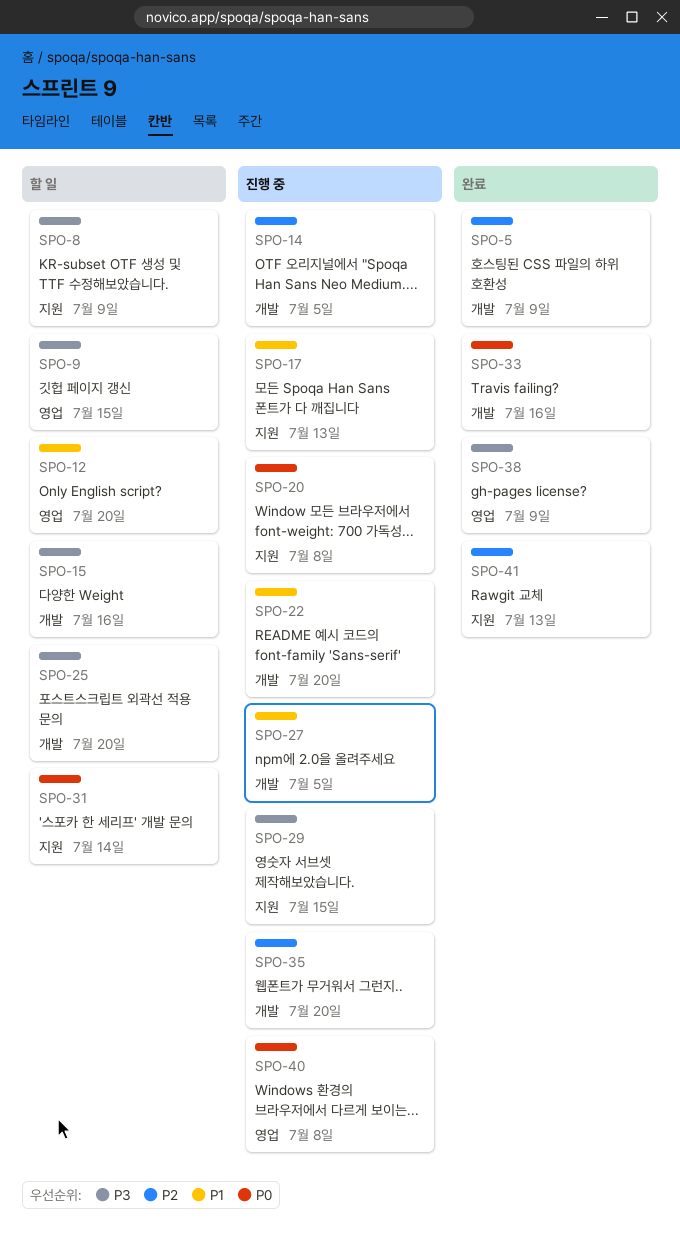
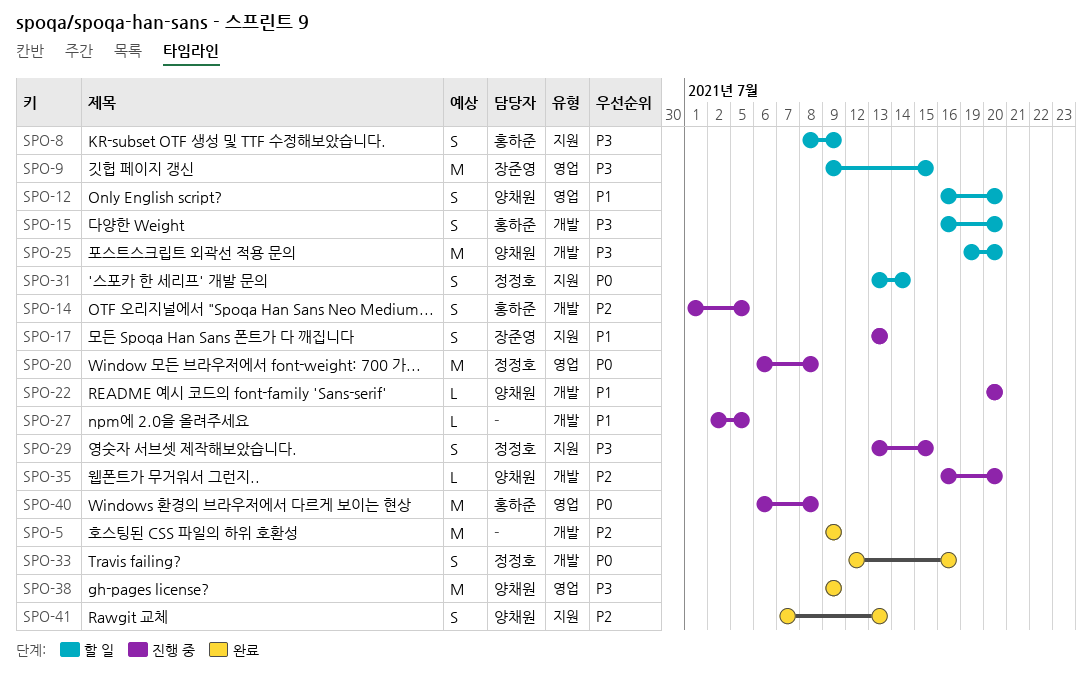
SPO-15, due: Jul 16 -> Jul 20
SPO-20, label: 지원 -> 영업

